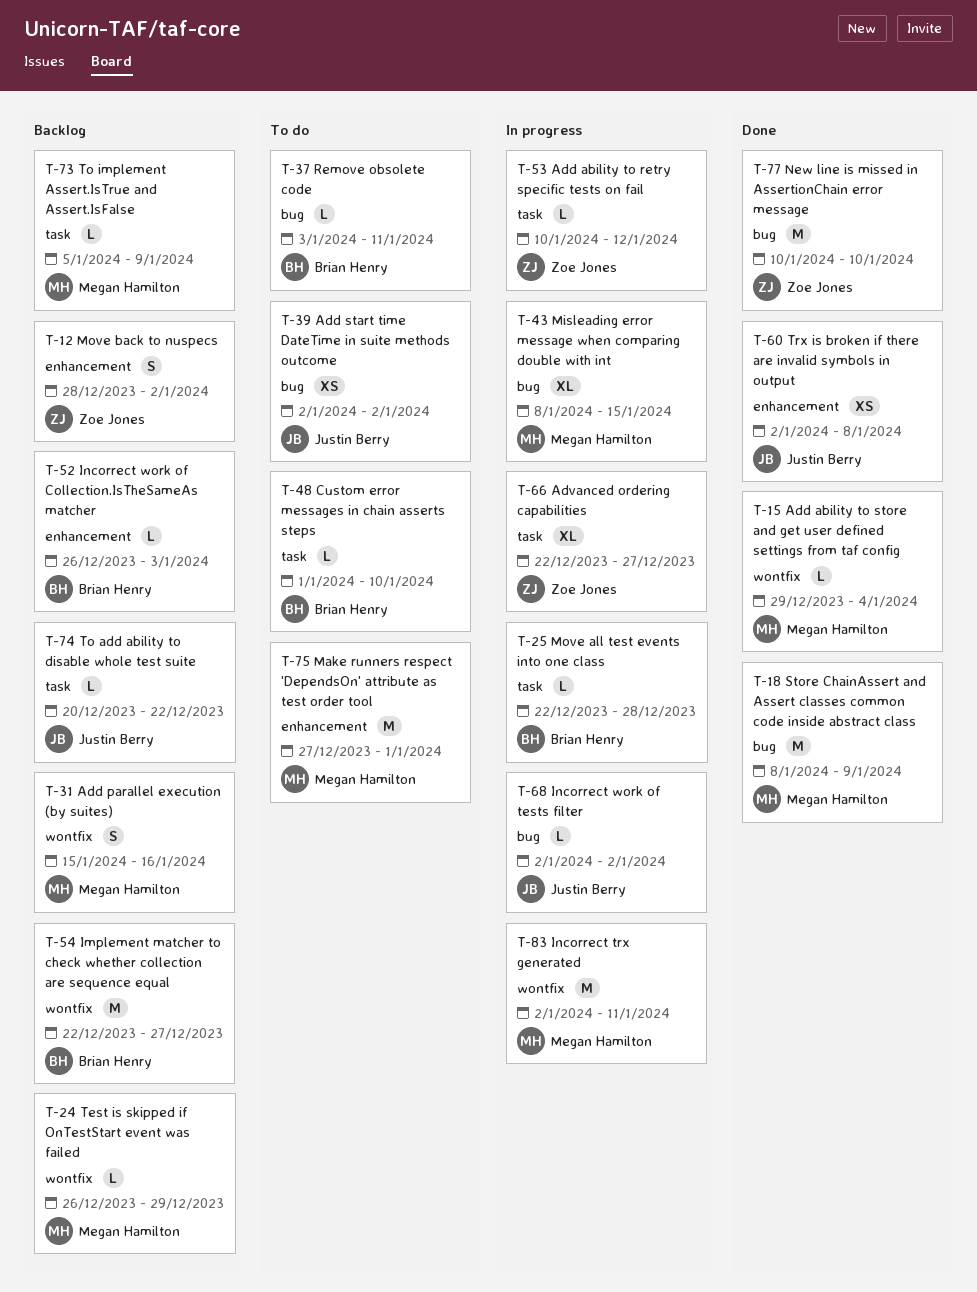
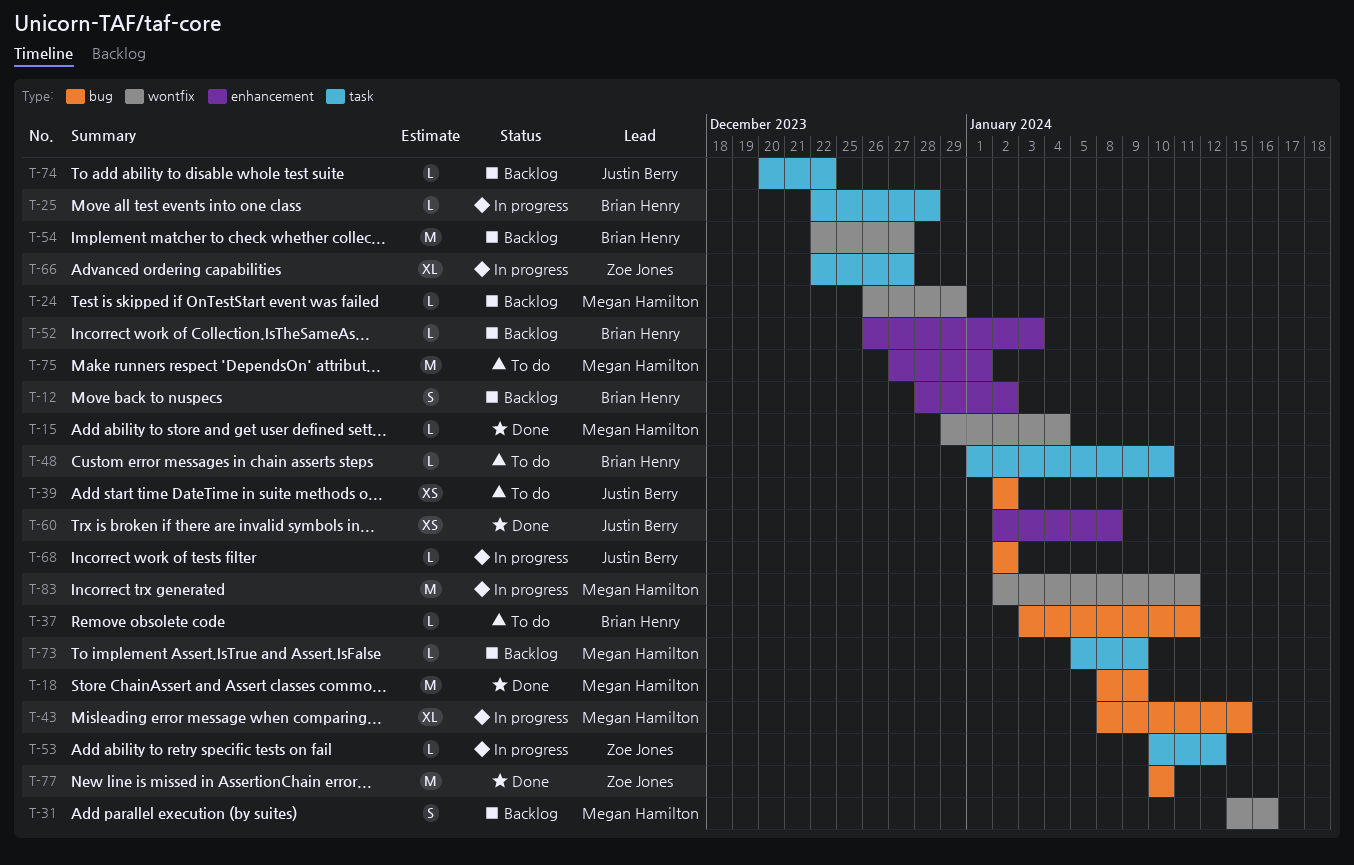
T-12, owner: Zoe Jones -> Brian Henry

